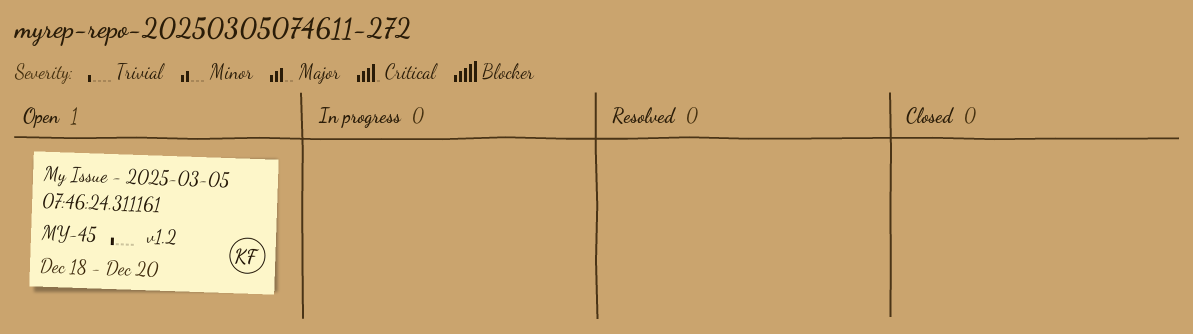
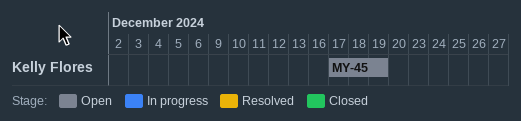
MY-45, start: Dec 18 -> Dec 17
MY-45, due: Dec 20 -> Dec 19

